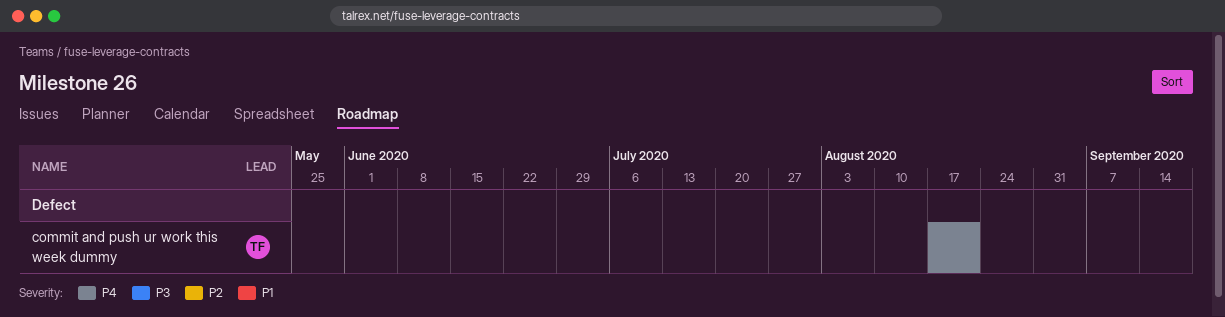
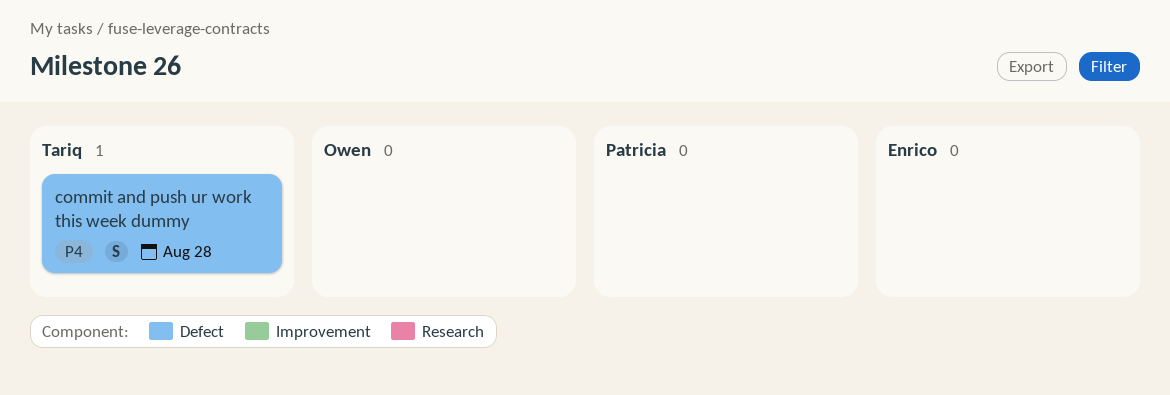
commit and push ur work this week dummy, due: Aug 21 -> Aug 28

